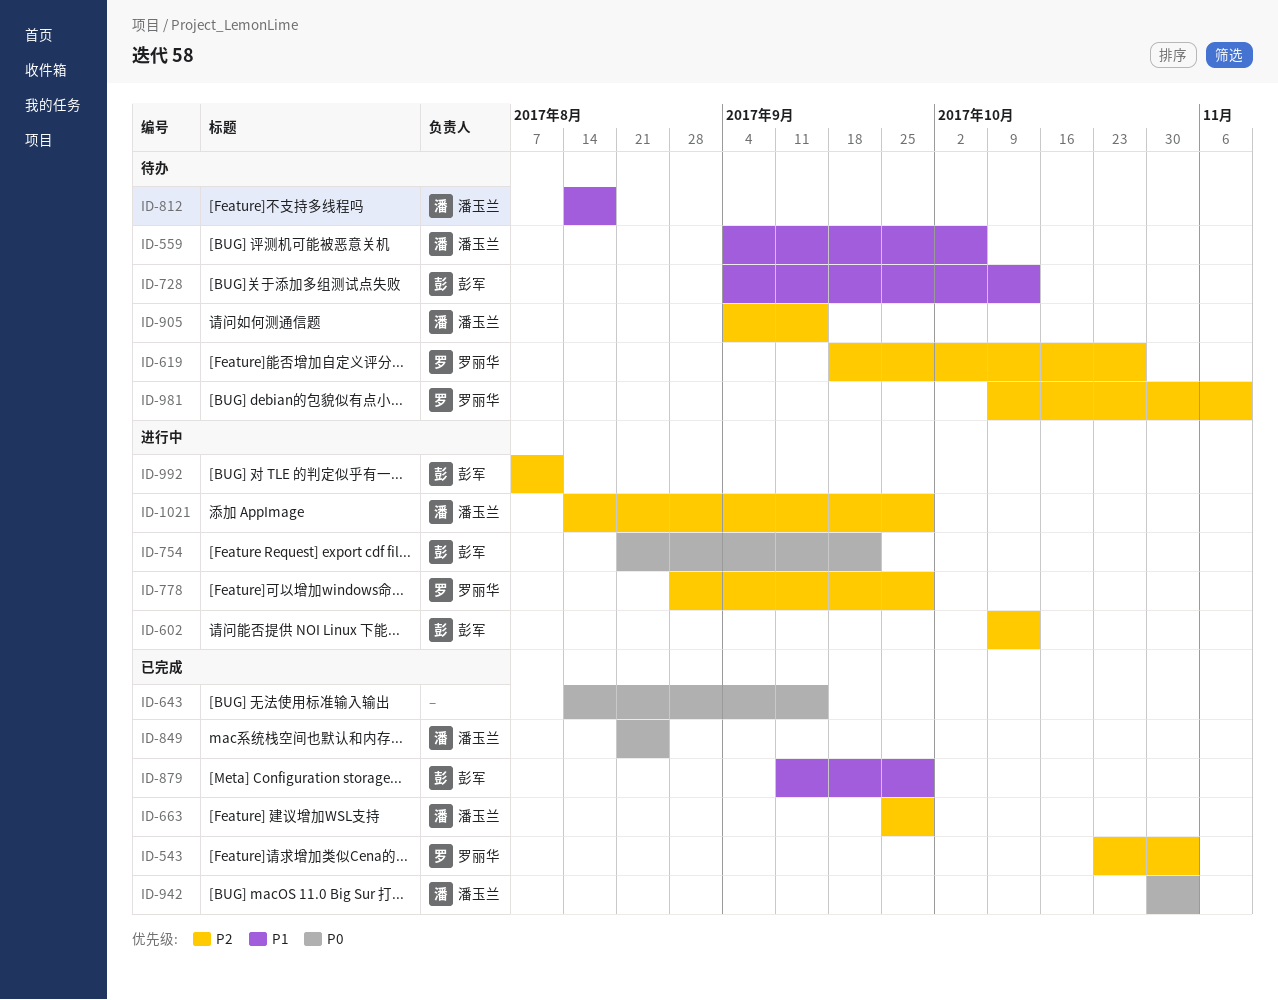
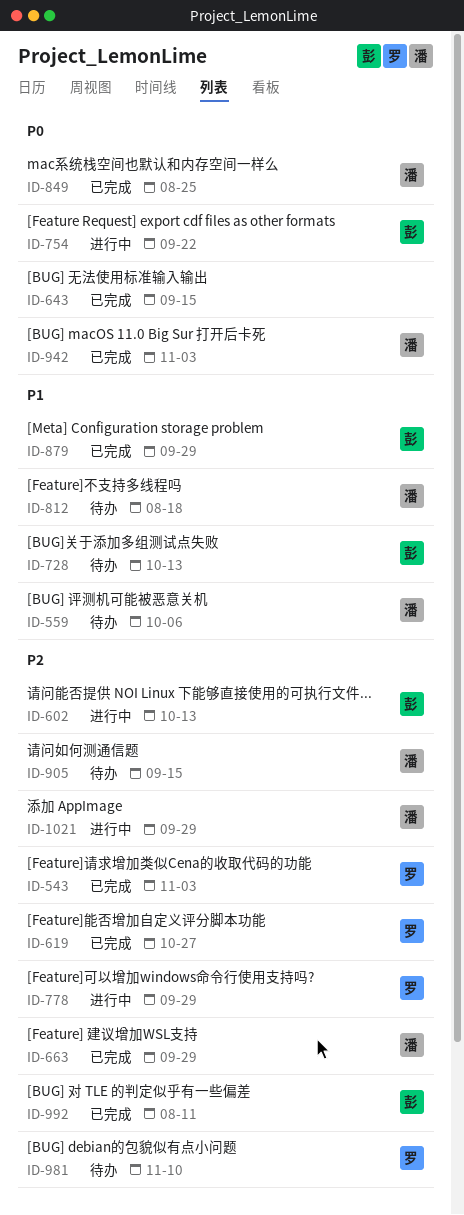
ID-619, status: 待办 -> 已完成
ID-992, status: 进行中 -> 已完成

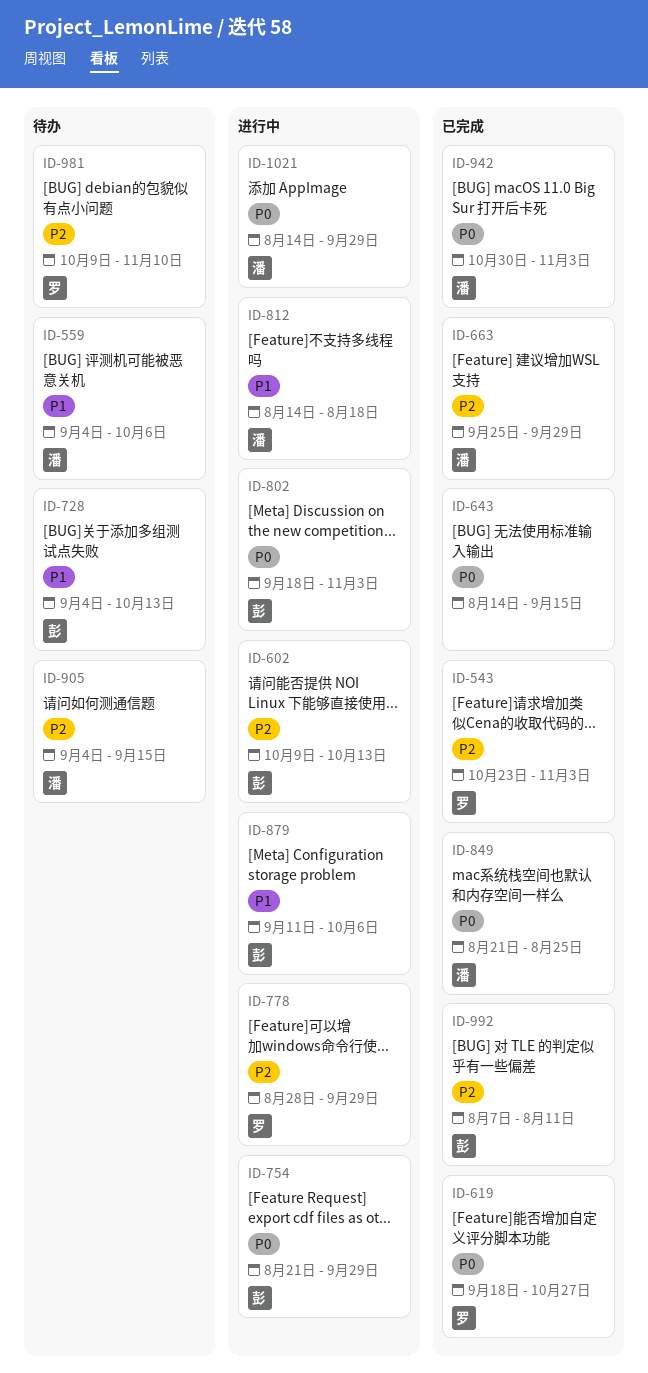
ID-619, priority: P2 -> P0
ID-754, due: Sep 22 -> Sep 29
ID-802: none -> present
ID-812, status: 待办 -> 进行中
ID-879, status: 已完成 -> 进行中
ID-879, due: Sep 29 -> Oct 6
ID-1021, priority: P2 -> P0

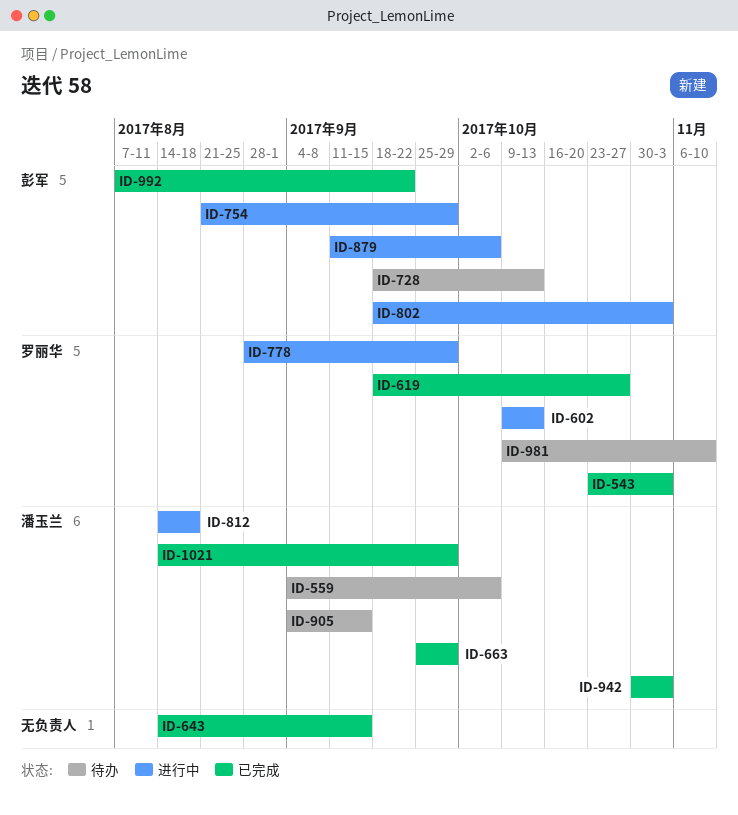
ID-602, owner: 彭军 -> 罗丽华
ID-728, start: Sep 4 -> Sep 18
ID-849: present -> none
ID-992, due: Aug 11 -> Sep 22
ID-1021, status: 进行中 -> 已完成

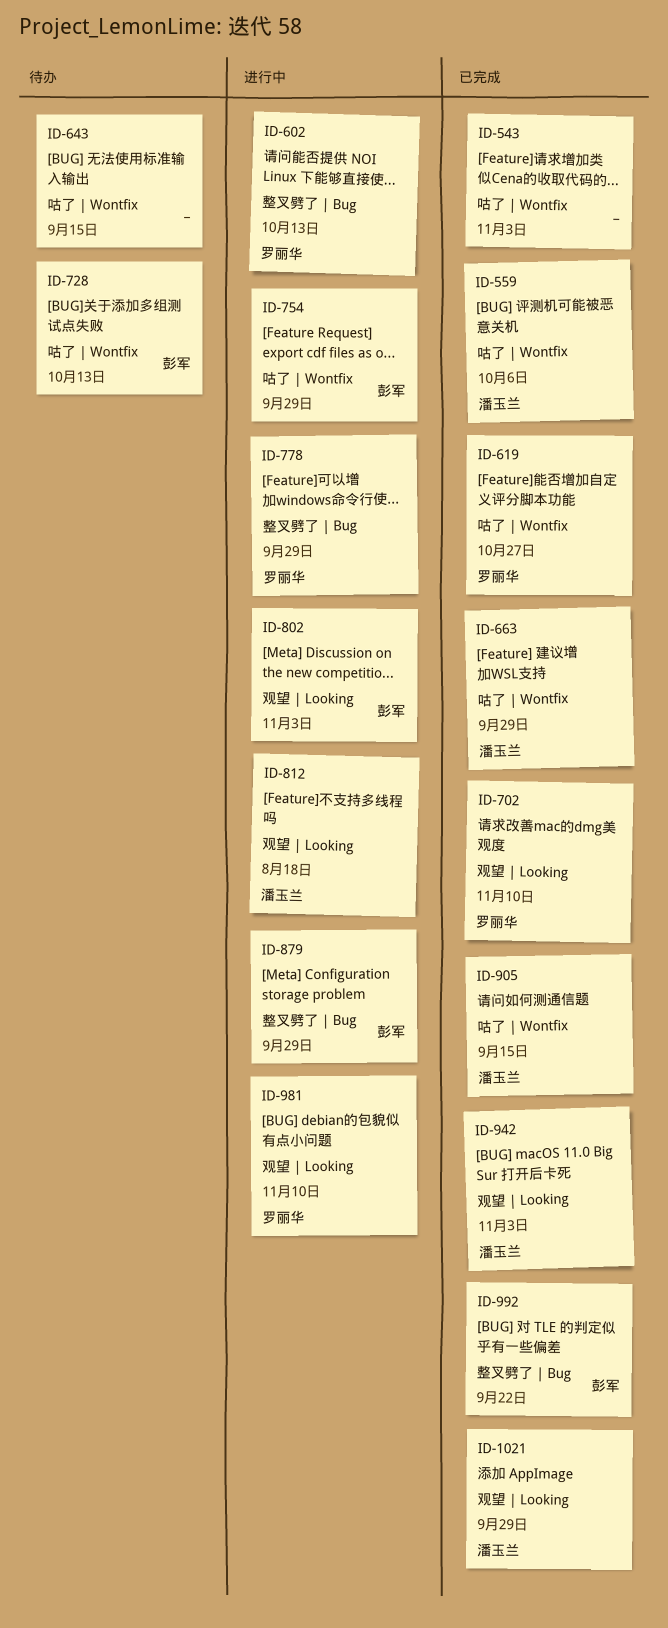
ID-543, owner: 罗丽华 -> none
ID-559, status: 待办 -> 已完成
ID-643, status: 已完成 -> 待办
ID-702: none -> present
ID-879, due: Oct 6 -> Sep 29
ID-905, status: 待办 -> 已完成
ID-981, status: 待办 -> 进行中

